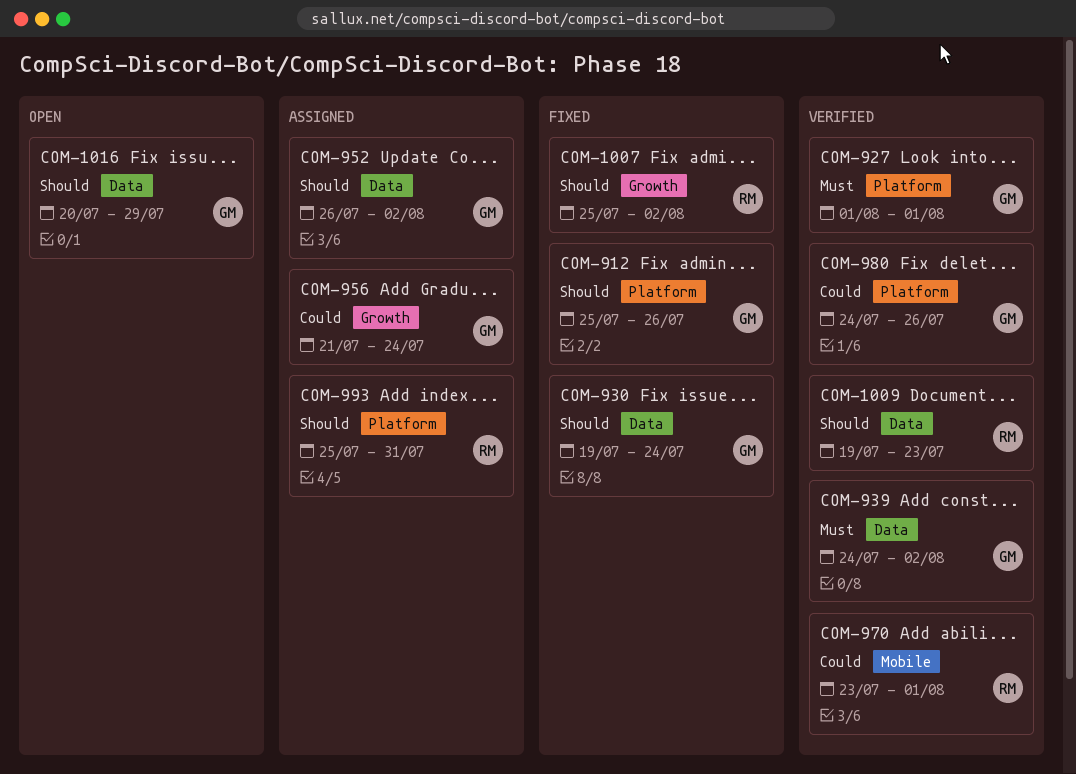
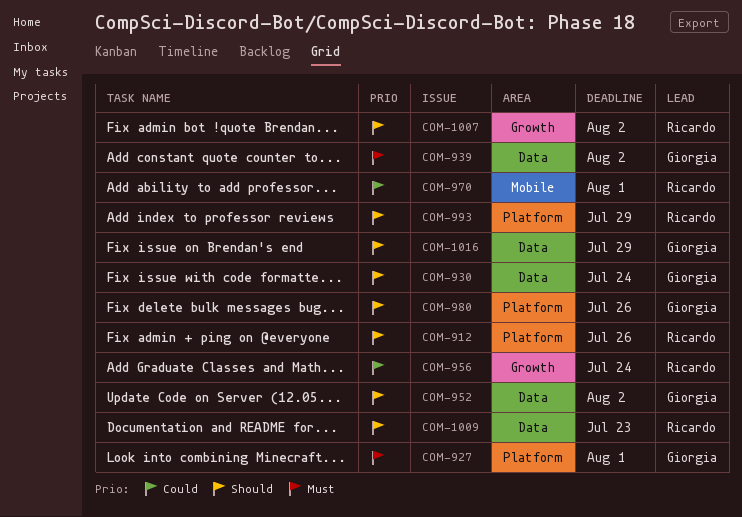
COM-912, owner: Giorgia -> Ricardo
COM-956, owner: Giorgia -> Ricardo
COM-980, priority: Could -> Should
COM-993, due: Jul 31 -> Jul 29

